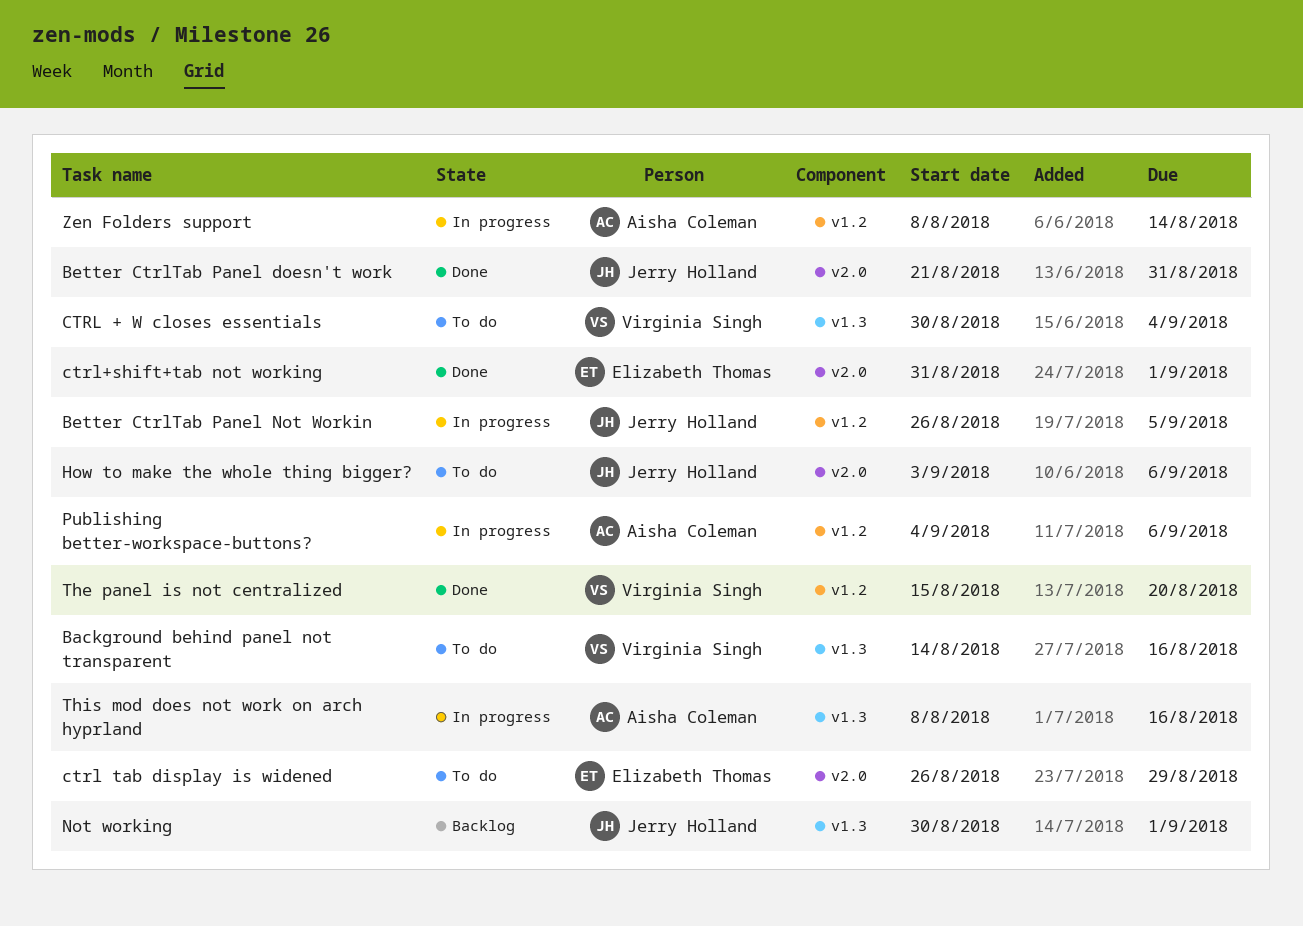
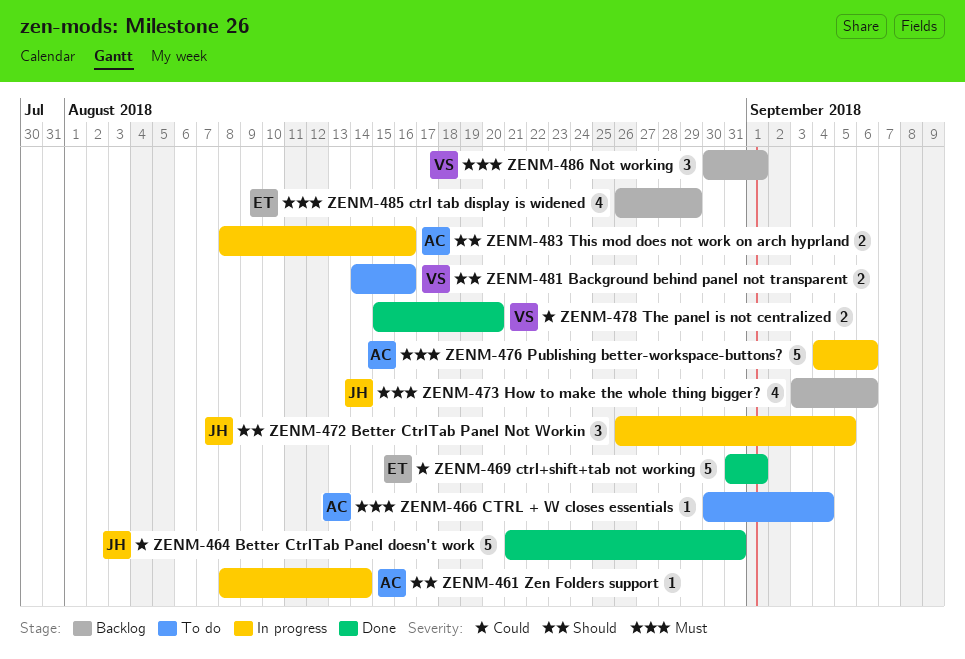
CTRL + W closes essentials, owner: Virginia Singh -> Aisha Coleman
ctrl tab display is widened, status: To do -> Backlog
How to make the whole thing bigger?, status: To do -> Backlog
Not working, owner: Jerry Holland -> Virginia Singh

